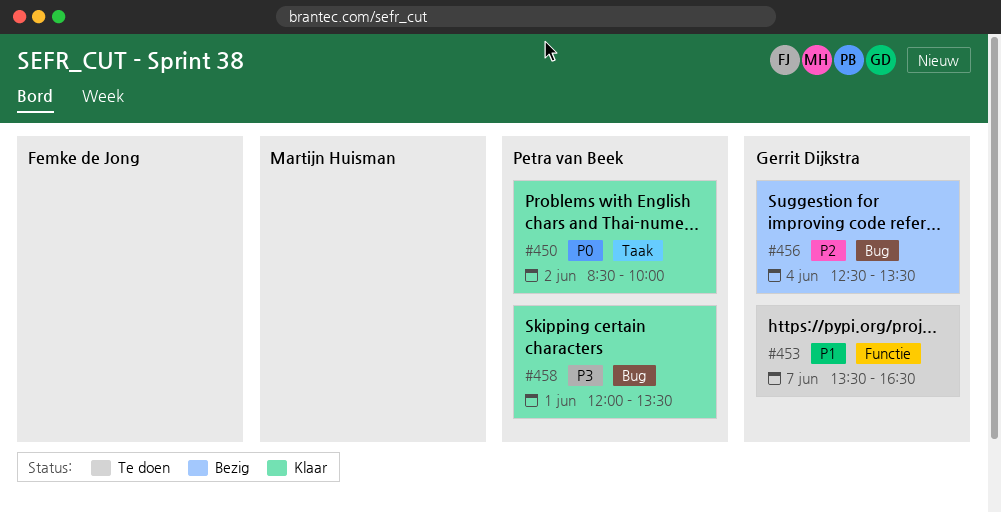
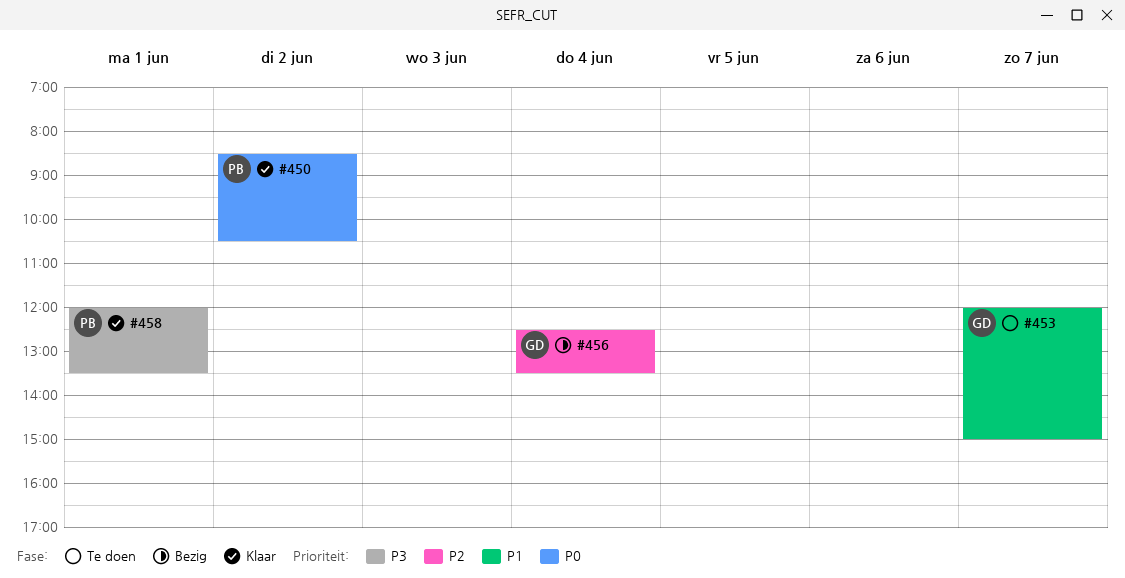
#450, ends: 10:00 -> 10:30
#453, begins: 13:30 -> 12:00
#453, ends: 16:30 -> 15:00

